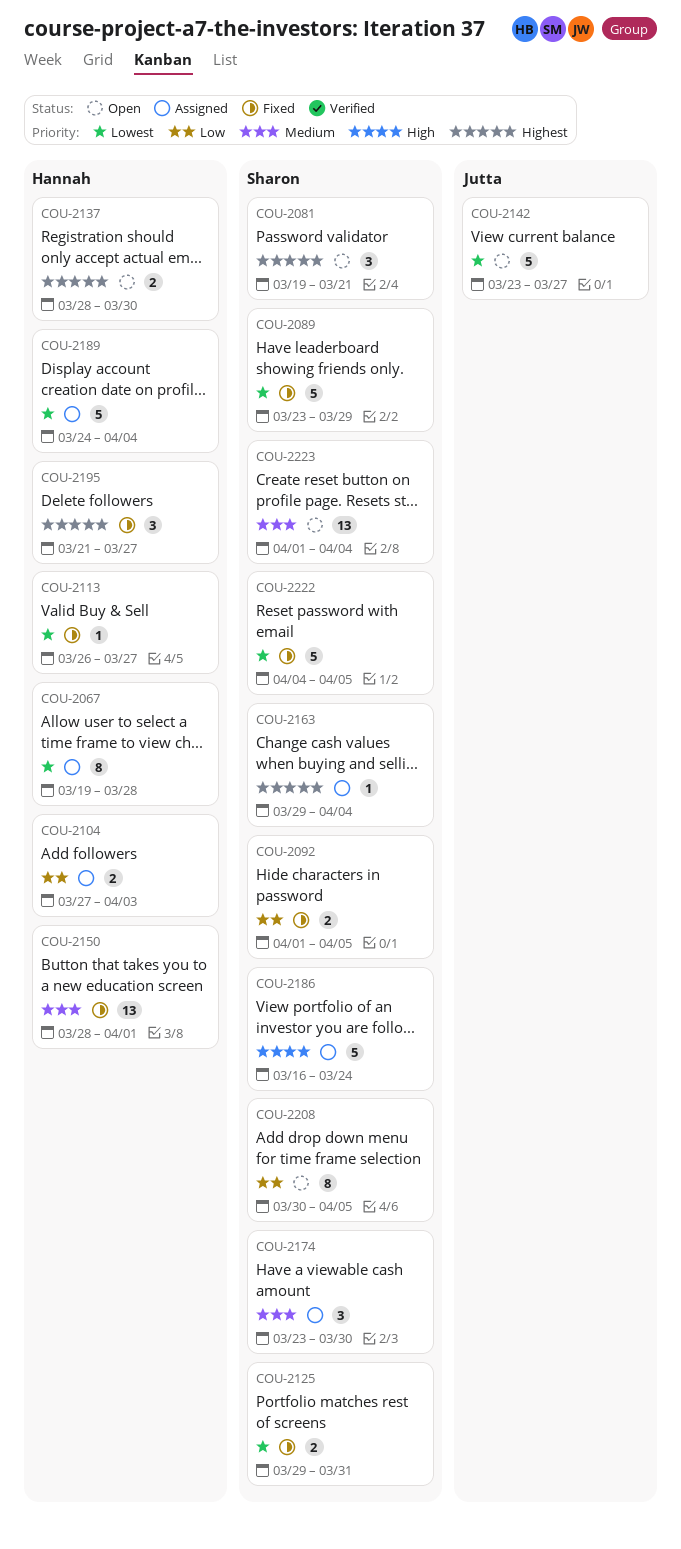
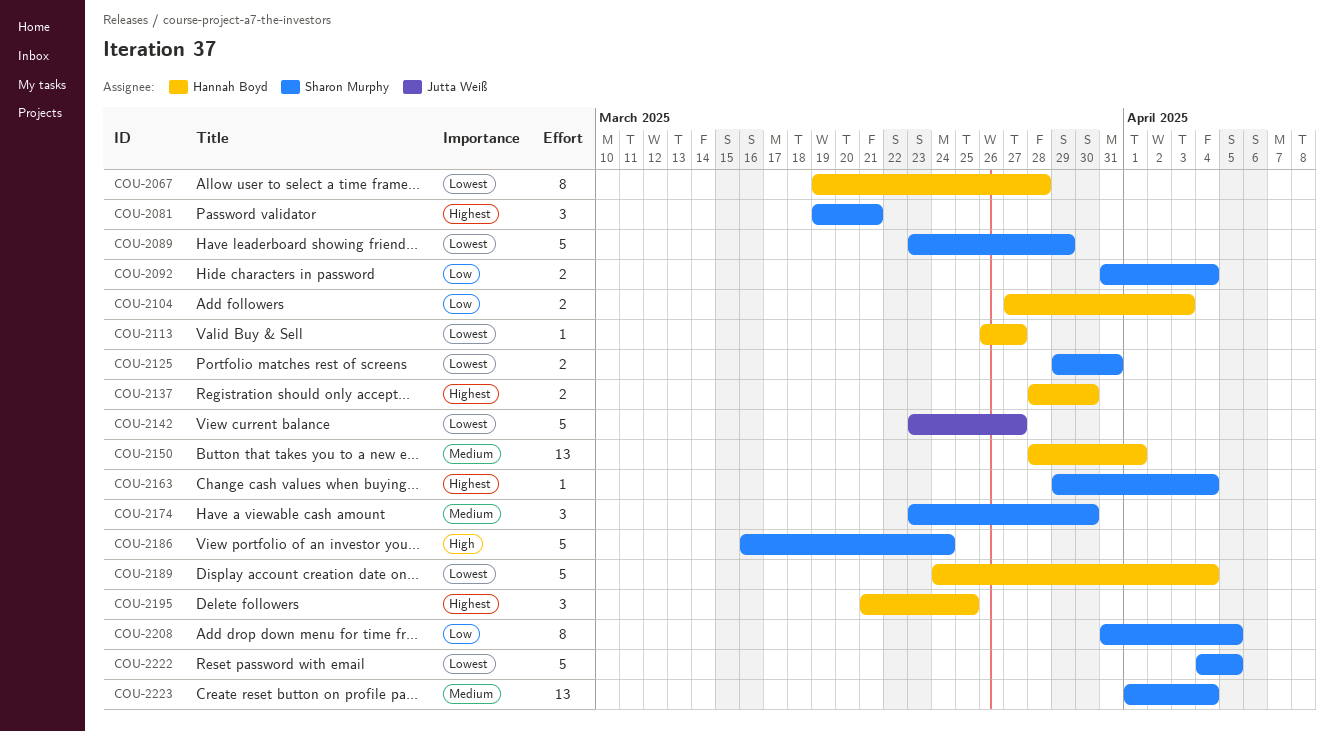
COU-2092, start: Apr 1 -> Mar 31
COU-2092, due: Apr 5 -> Apr 4
COU-2195, due: Mar 27 -> Mar 25
COU-2208, start: Mar 30 -> Mar 31

